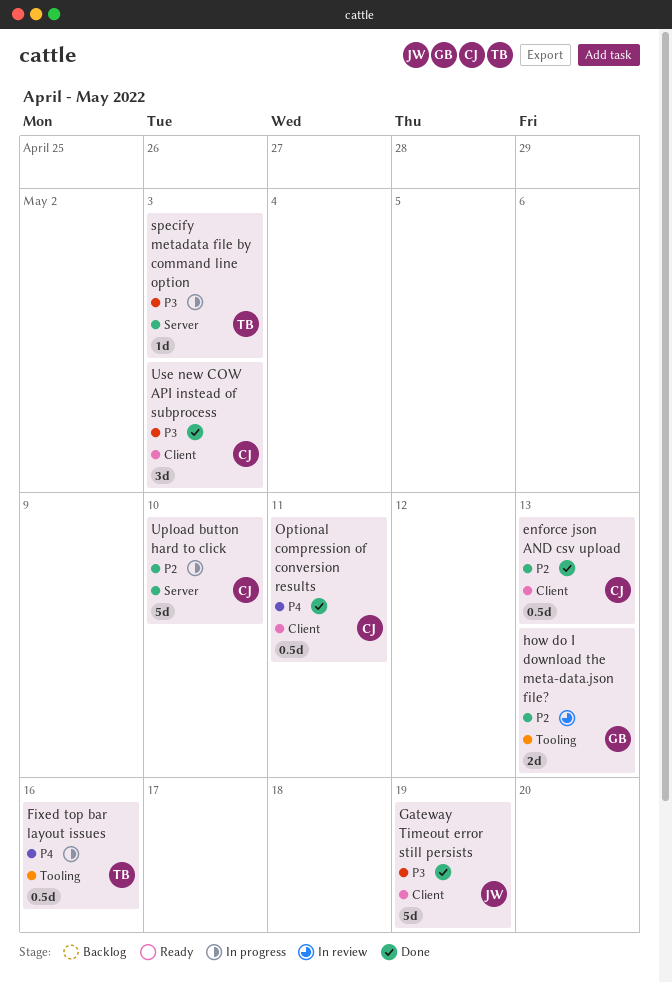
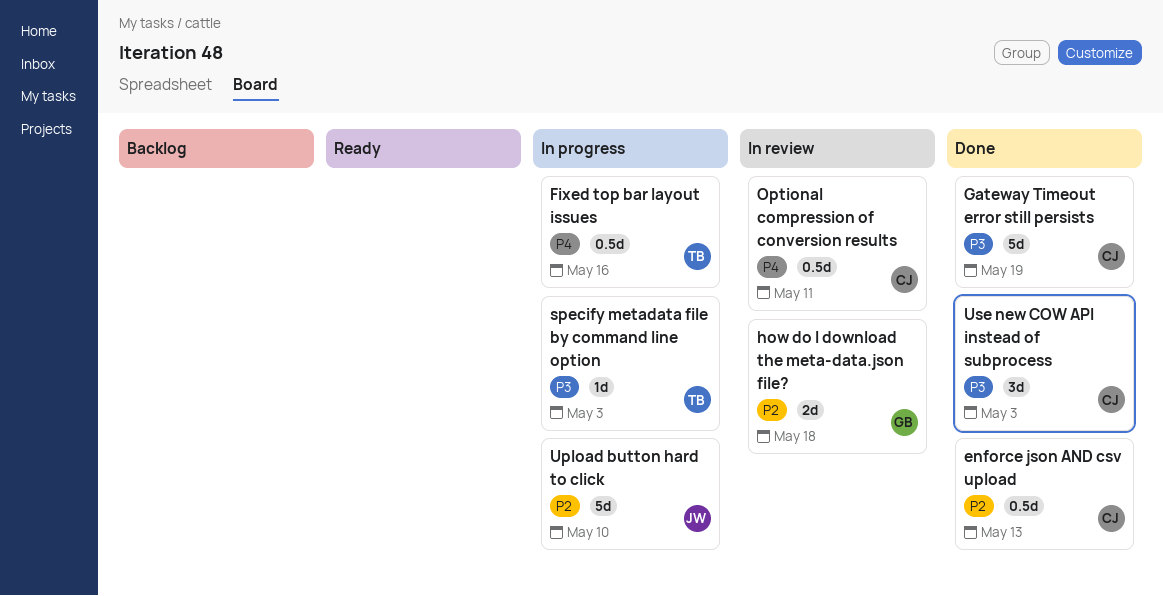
Gateway Timeout error still persists, owner: JW -> CJ
how do I download the meta-data.json file?, due: May 13 -> May 18
Optional compression of conversion results, status: Done -> In review
Upload button hard to click, owner: CJ -> JW

